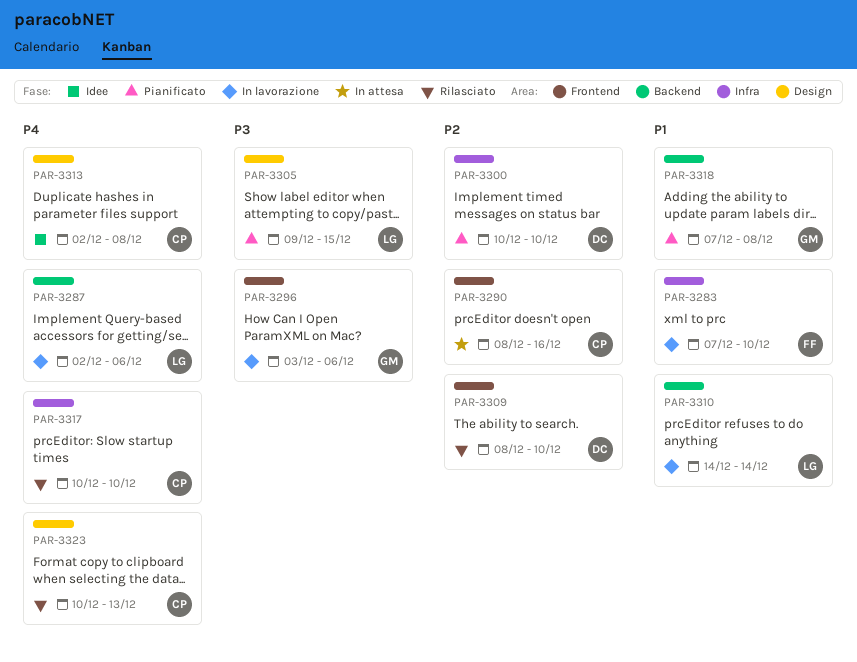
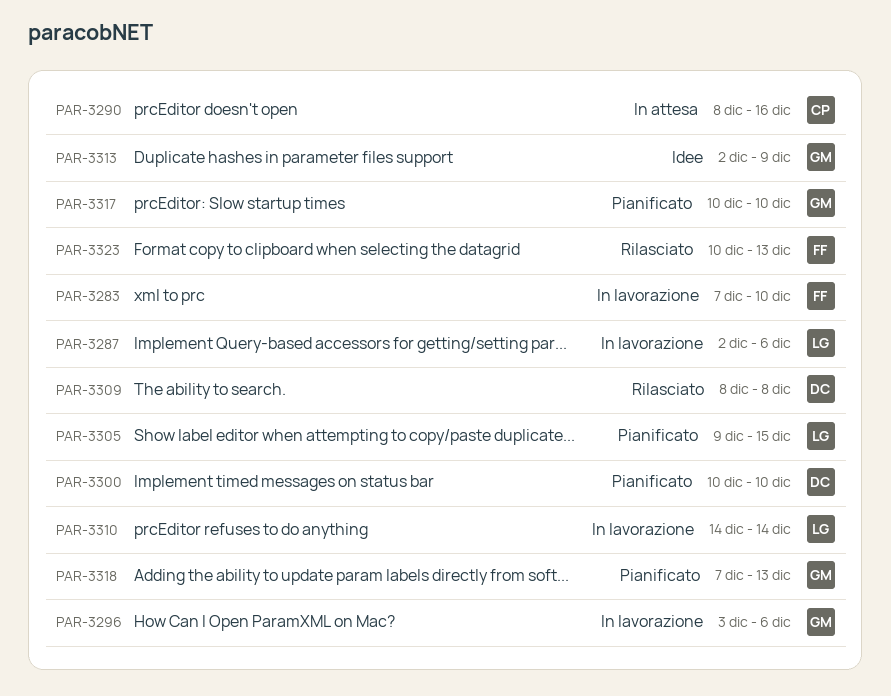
PAR-3309, due: Dec 10 -> Dec 8
PAR-3313, owner: CP -> GM
PAR-3313, due: Dec 8 -> Dec 9
PAR-3317, status: Rilasciato -> Pianificato
PAR-3317, owner: CP -> GM
PAR-3318, due: Dec 8 -> Dec 13
PAR-3323, owner: CP -> FF

